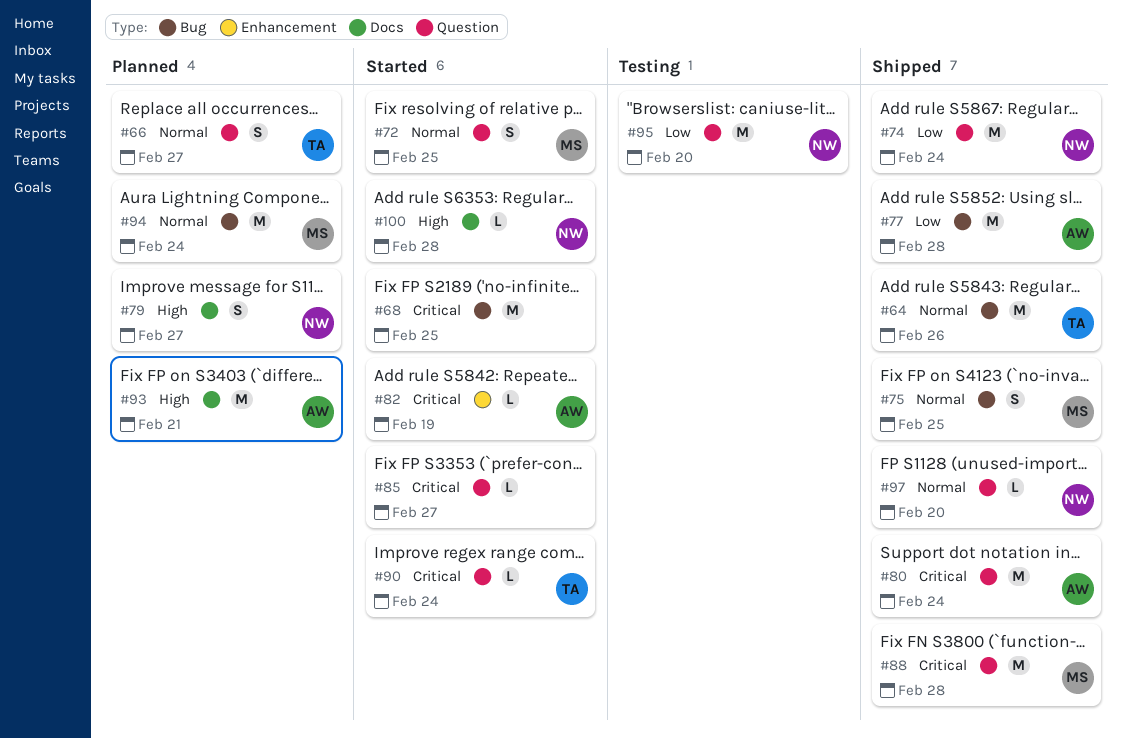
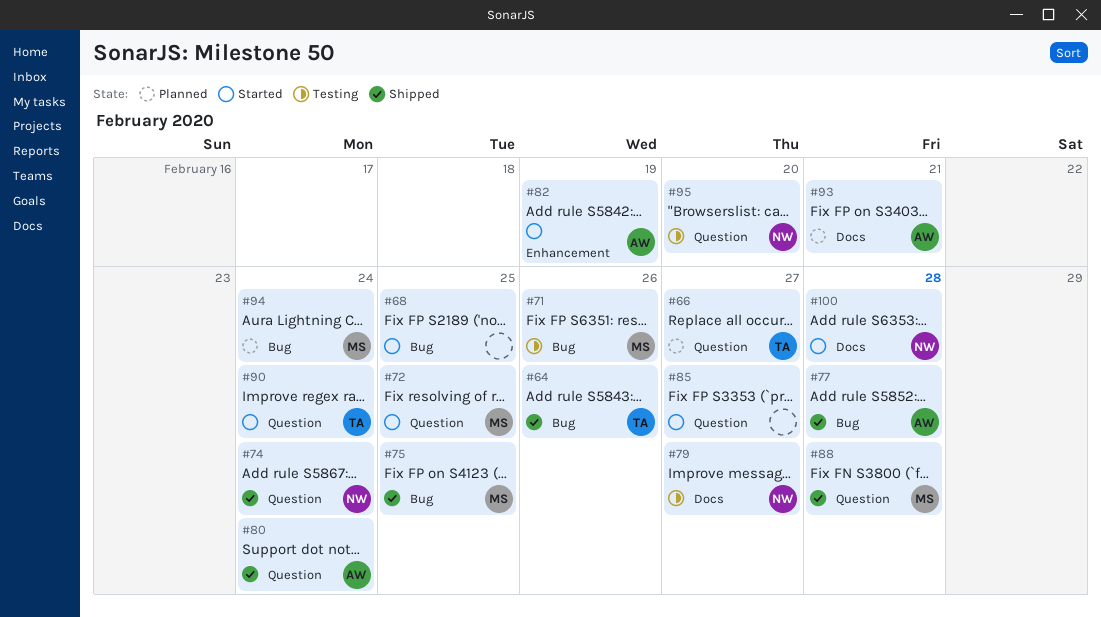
#71: none -> present
#79, status: Planned -> Testing
#97: present -> none

